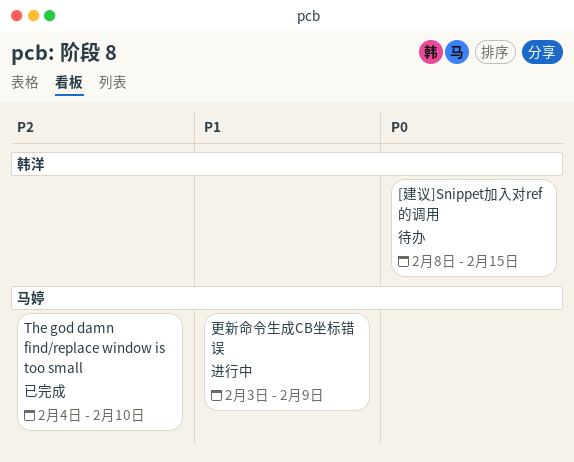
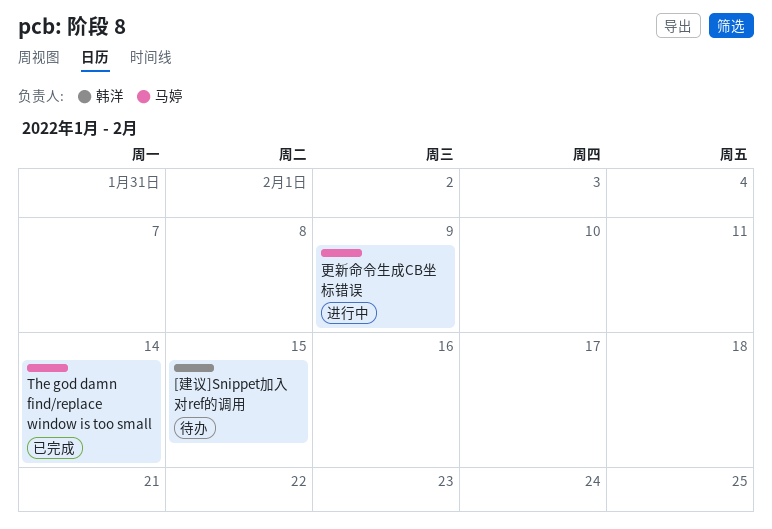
The god damn find/replace window is too small, due: Feb 10 -> Feb 14

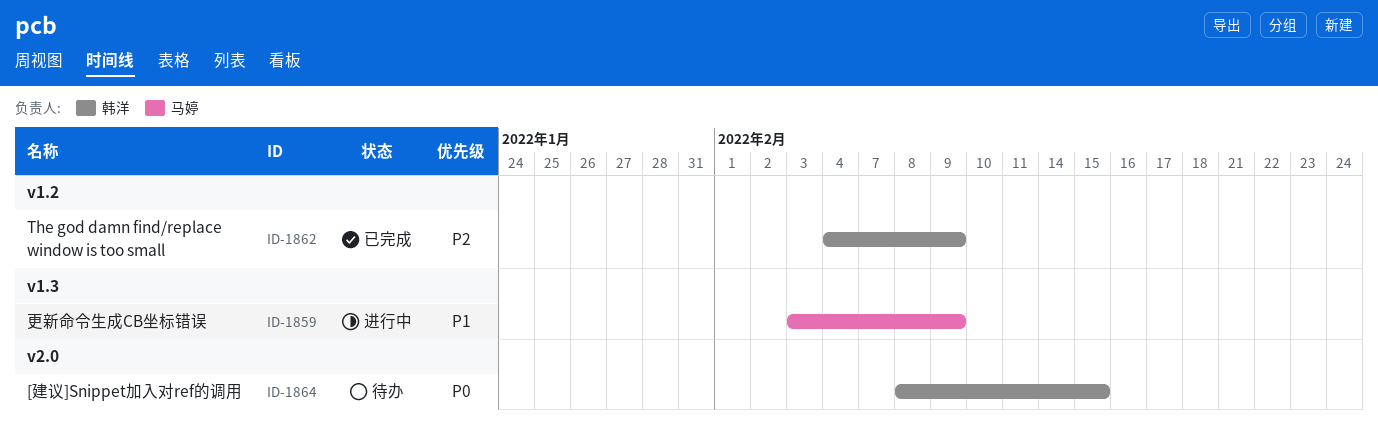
The god damn find/replace window is too small, owner: 马婷 -> 韩洋
The god damn find/replace window is too small, due: Feb 14 -> Feb 9

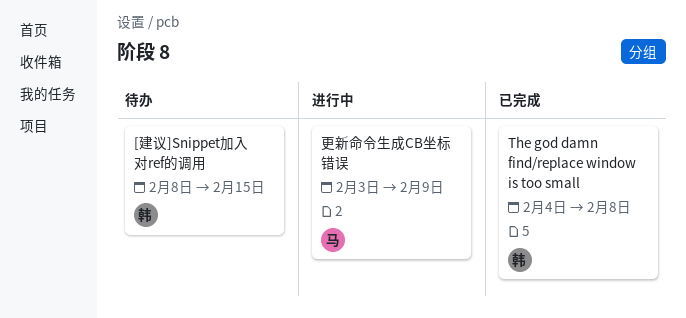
The god damn find/replace window is too small, due: Feb 9 -> Feb 8

